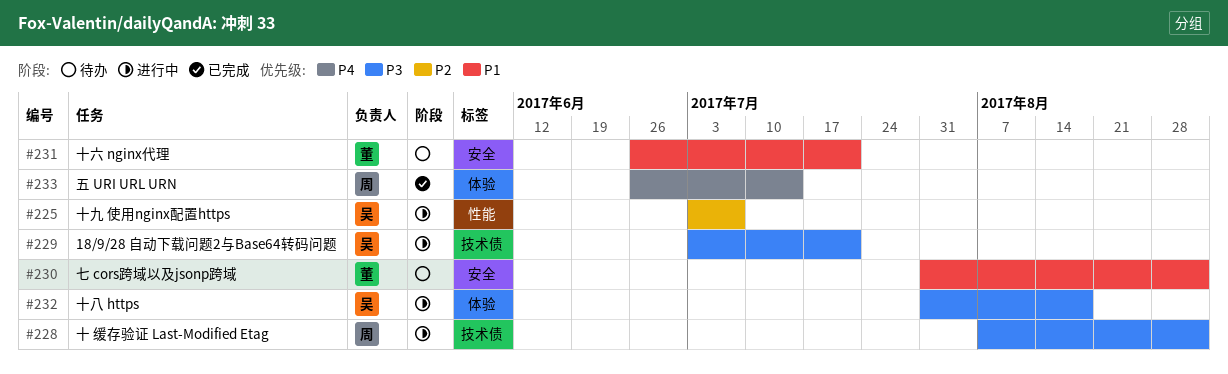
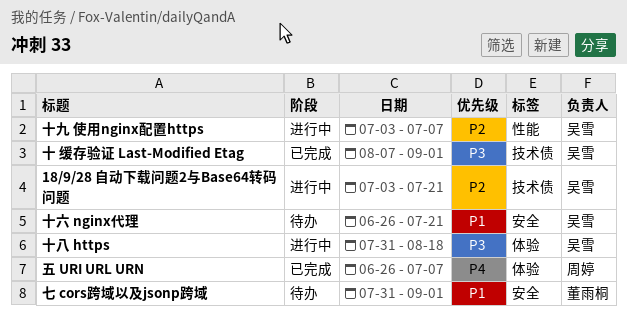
18/9/28 自动下载问题2与Base64转码问题, priority: P3 -> P2
五 URI URL URN, due: Jul 14 -> Jul 7
十 缓存验证 Last-Modified Etag, status: 进行中 -> 已完成
十 缓存验证 Last-Modified Etag, owner: 周婷 -> 吴雪
十六 nginx代理, owner: 董雨桐 -> 吴雪

